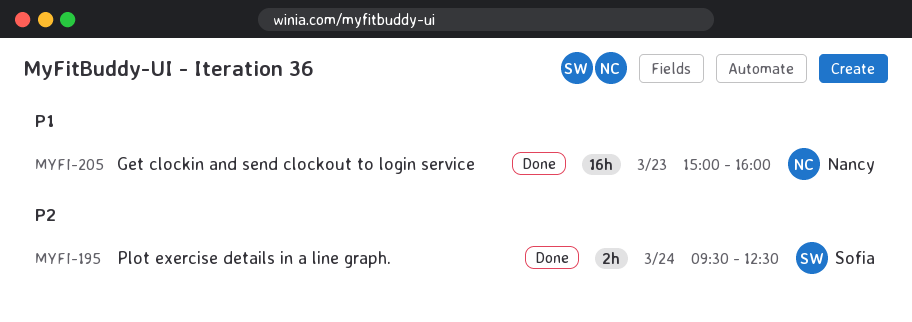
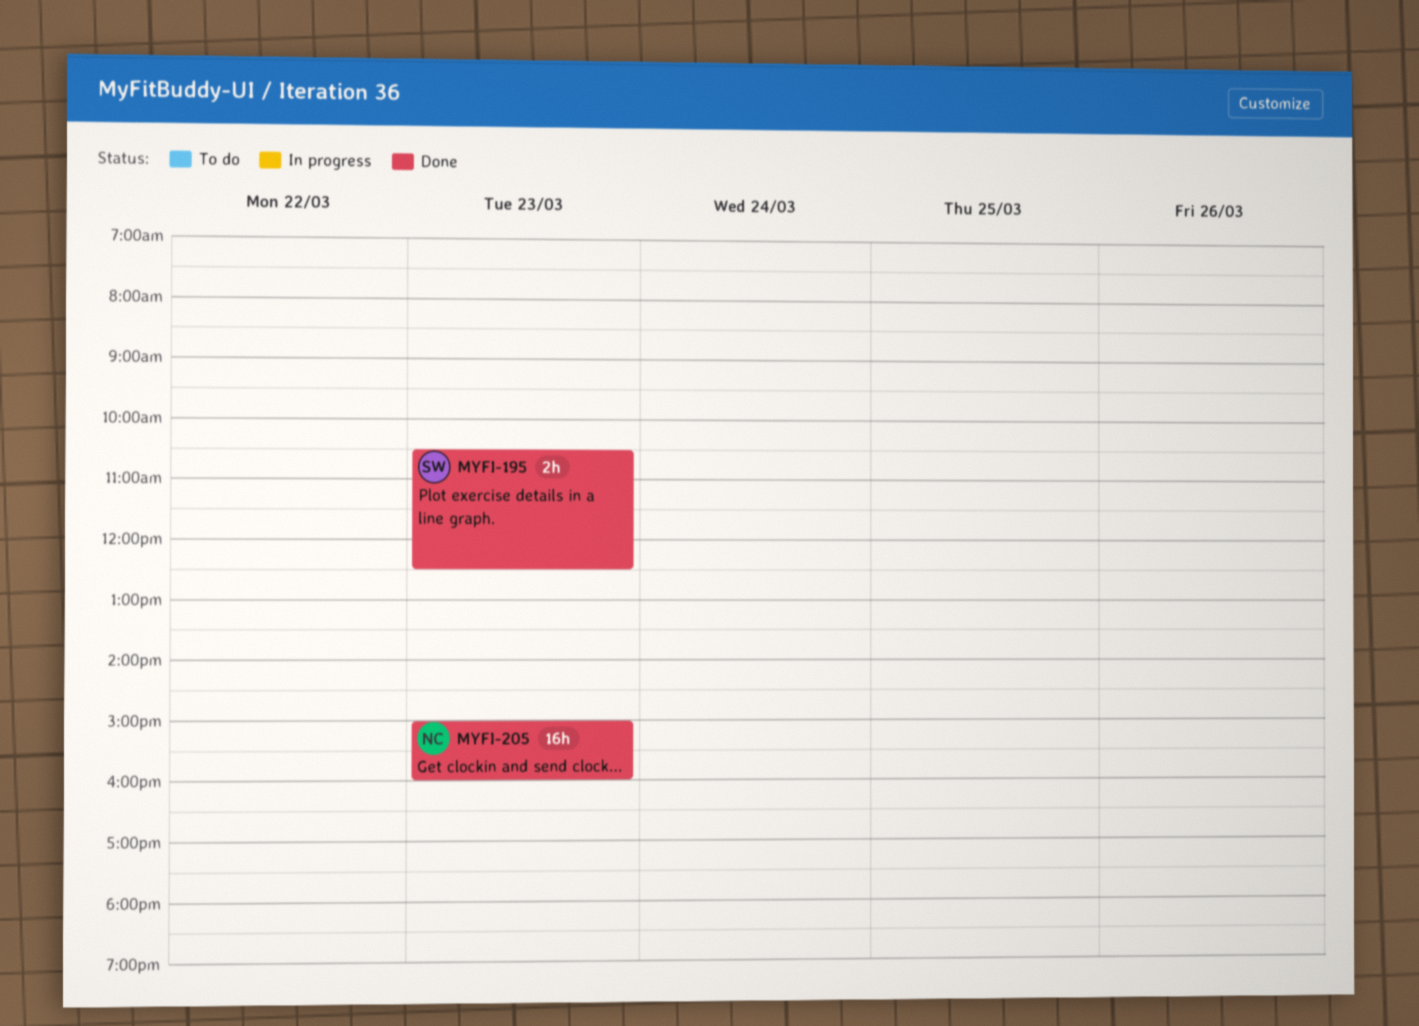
MYFI-195, day: Mar 24 -> Mar 23
MYFI-195, begins: 09:30 -> 10:30

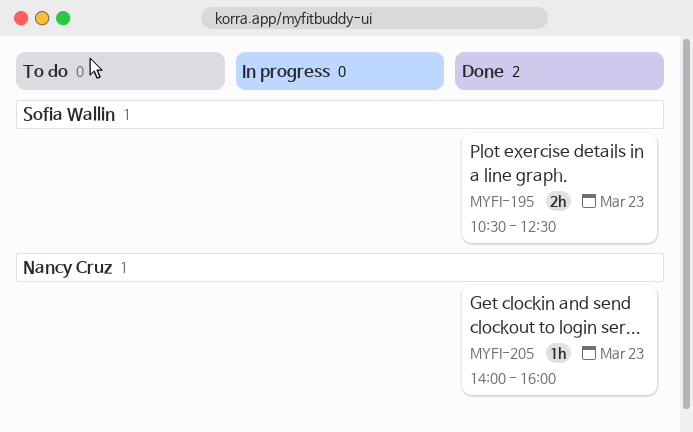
MYFI-205, estimate: 16h -> 1h
MYFI-205, begins: 15:00 -> 14:00

